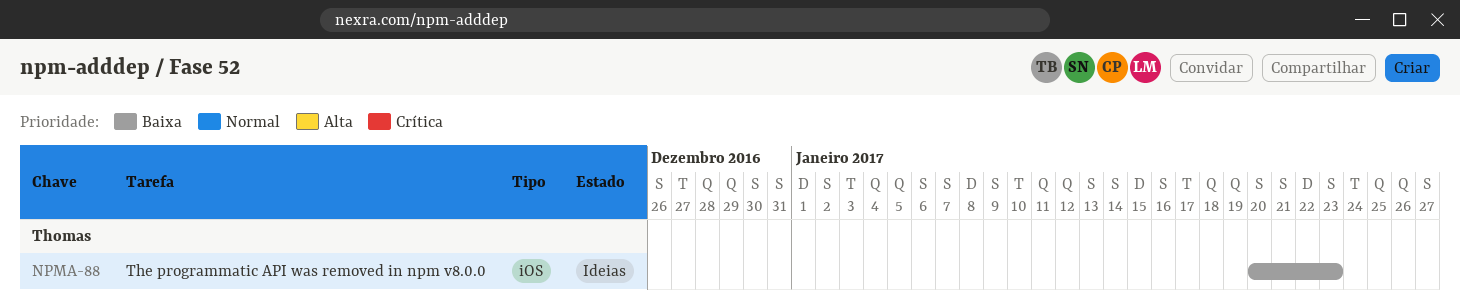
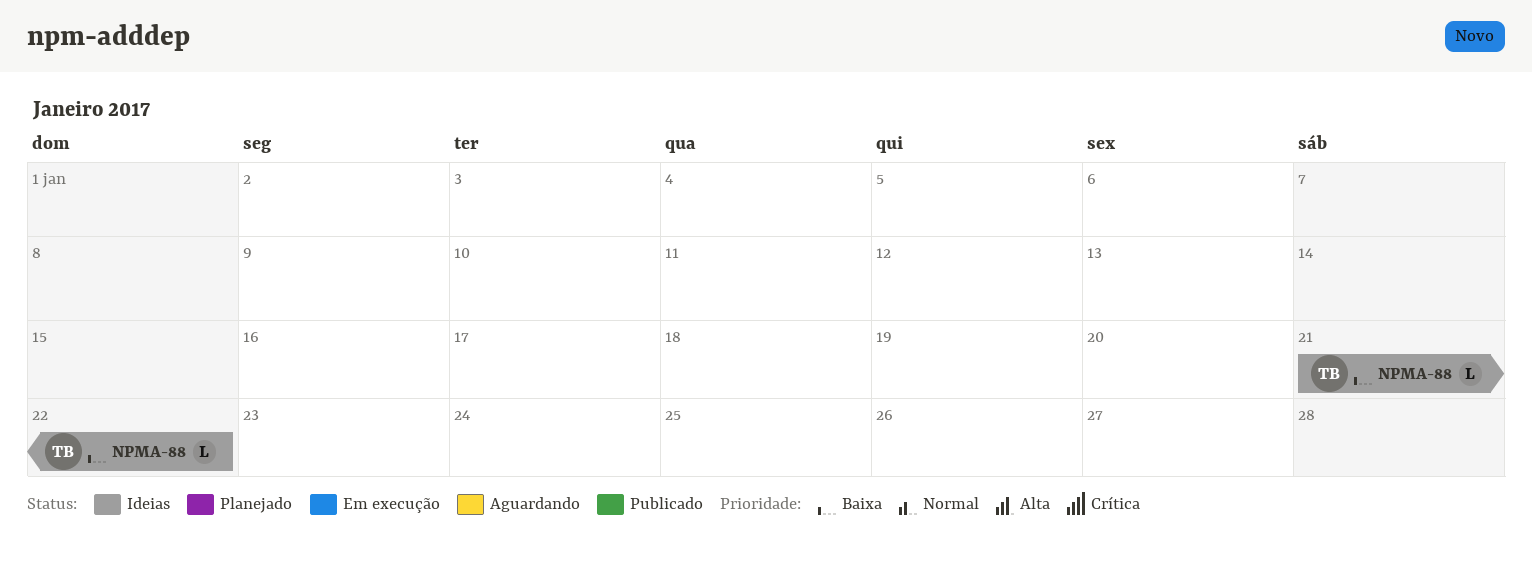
NPMA-88, start: Jan 20 -> Jan 21
NPMA-88, due: Jan 23 -> Jan 22

